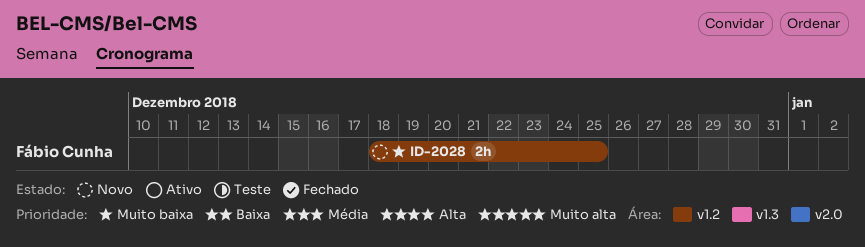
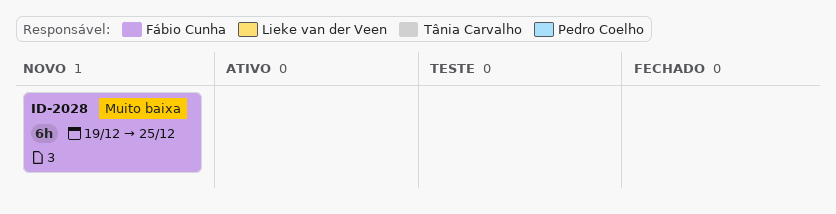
ID-2028, estimate: 2h -> 6h
ID-2028, start: Dec 18 -> Dec 19

